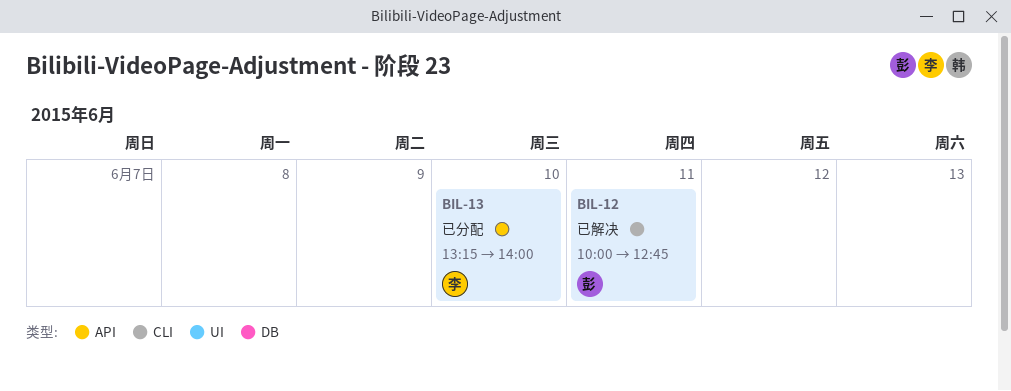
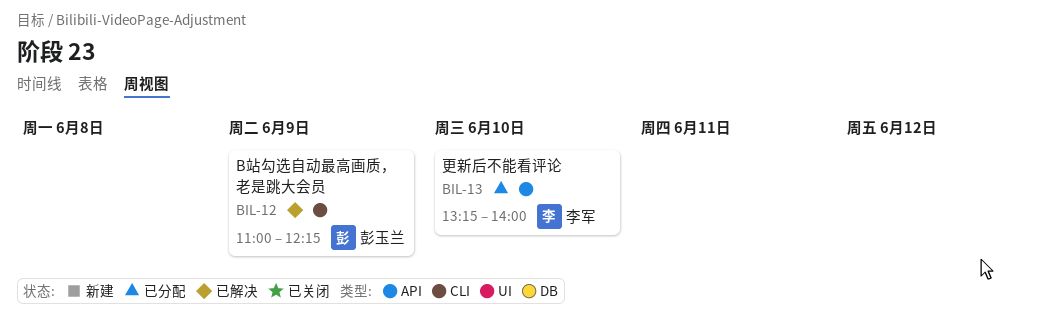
BIL-12, day: Jun 11 -> Jun 9
BIL-12, begins: 10:00 -> 11:00
BIL-12, ends: 12:45 -> 12:15

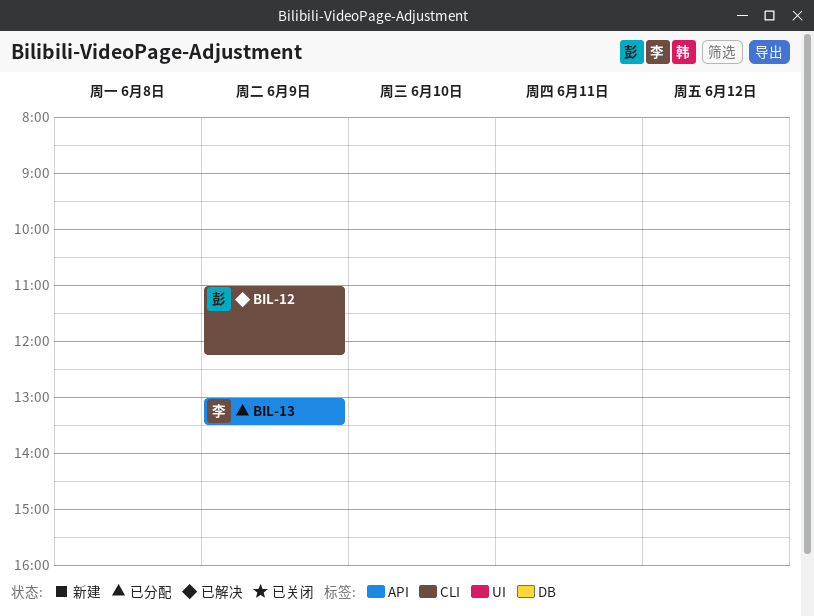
BIL-13, day: Jun 10 -> Jun 9
BIL-13, begins: 13:15 -> 13:00
BIL-13, ends: 14:00 -> 13:30

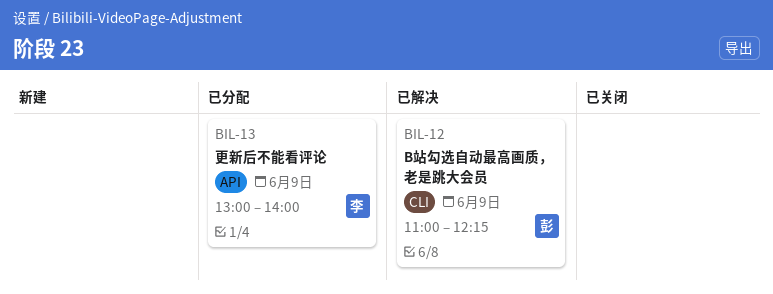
BIL-13, ends: 13:30 -> 14:00

